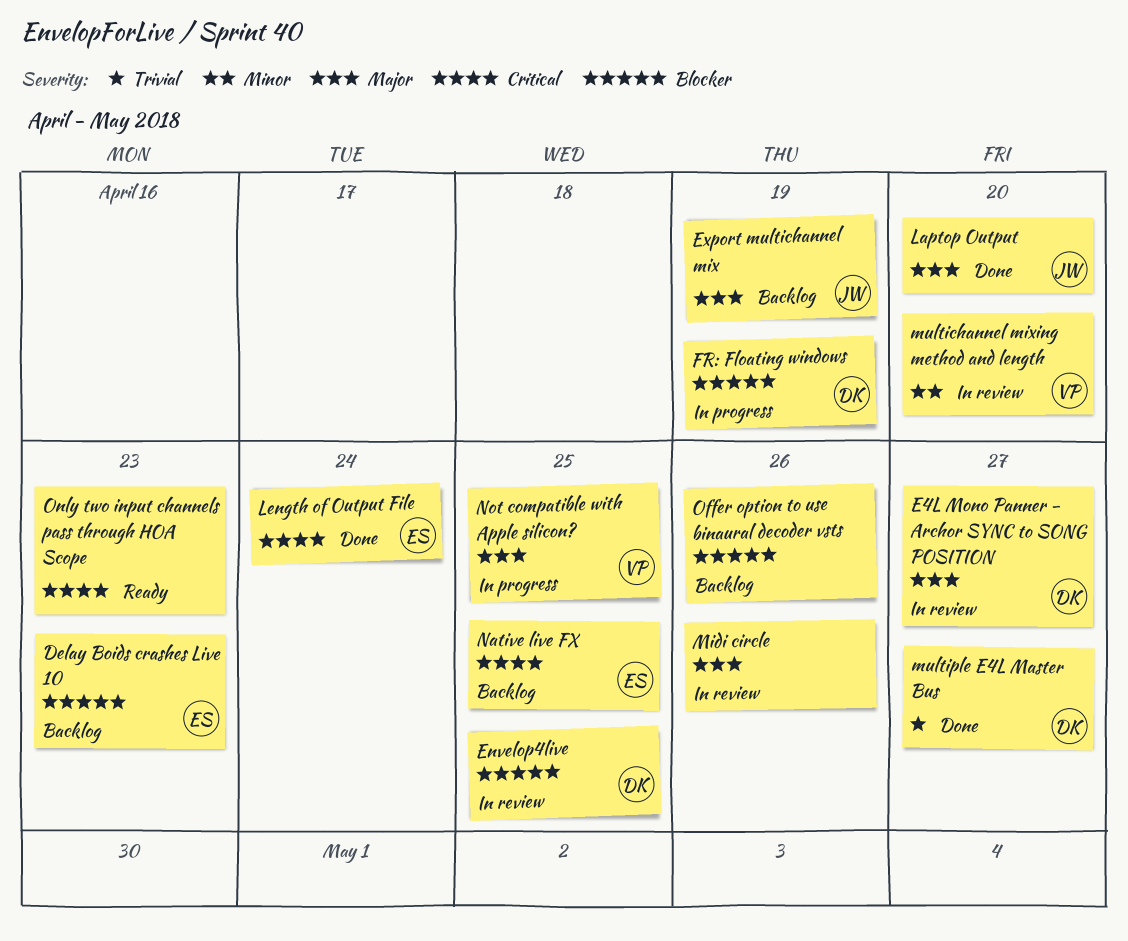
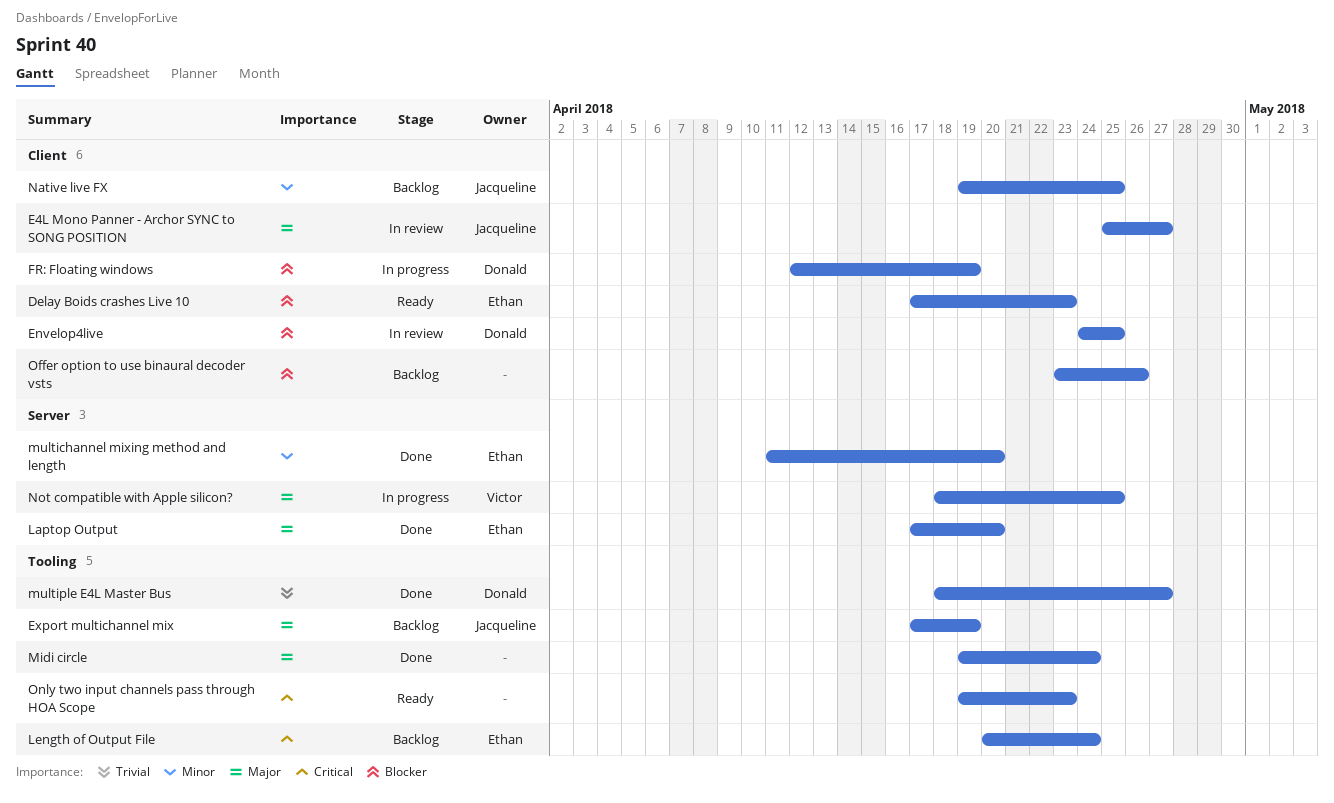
Delay Boids crashes Live 10, status: Backlog -> Ready
E4L Mono Panner - Archor SYNC to SONG POSITION, owner: Donald -> Jacqueline
Laptop Output, owner: Jacqueline -> Ethan
Length of Output File, status: Done -> Backlog
Midi circle, status: In review -> Done
Midi circle, due: Apr 26 -> Apr 24
multichannel mixing method and length, status: In review -> Done
multichannel mixing method and length, owner: Victor -> Ethan
Native live FX, owner: Ethan -> Jacqueline
Native live FX, priority: Critical -> Minor

